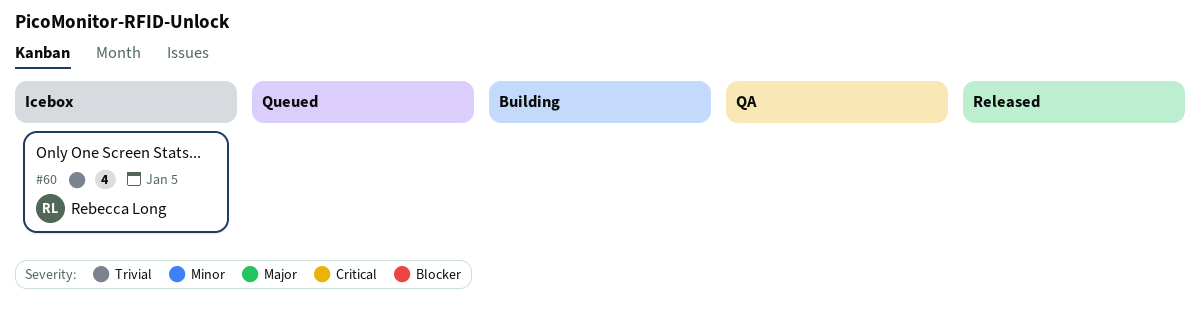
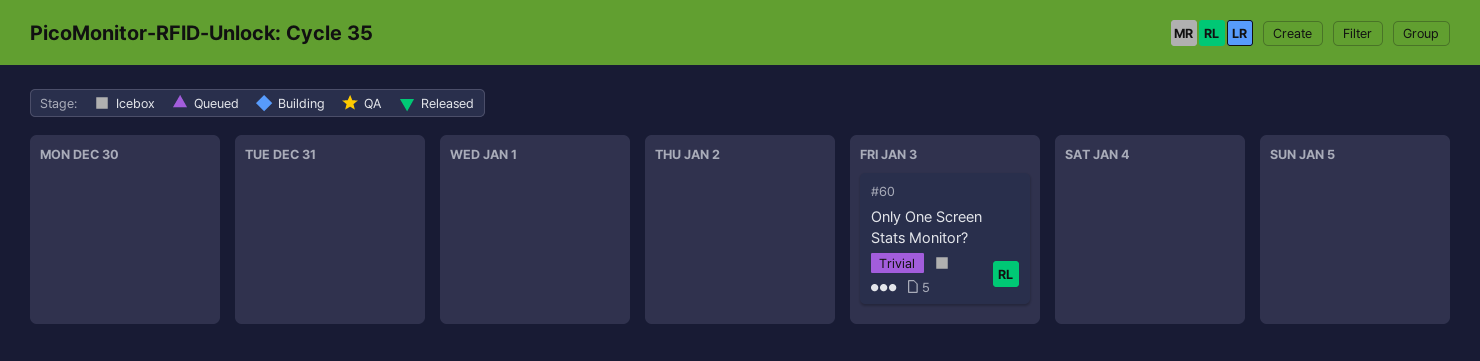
#60, estimate: 4 -> 3
#60, due: Jan 5 -> Jan 3

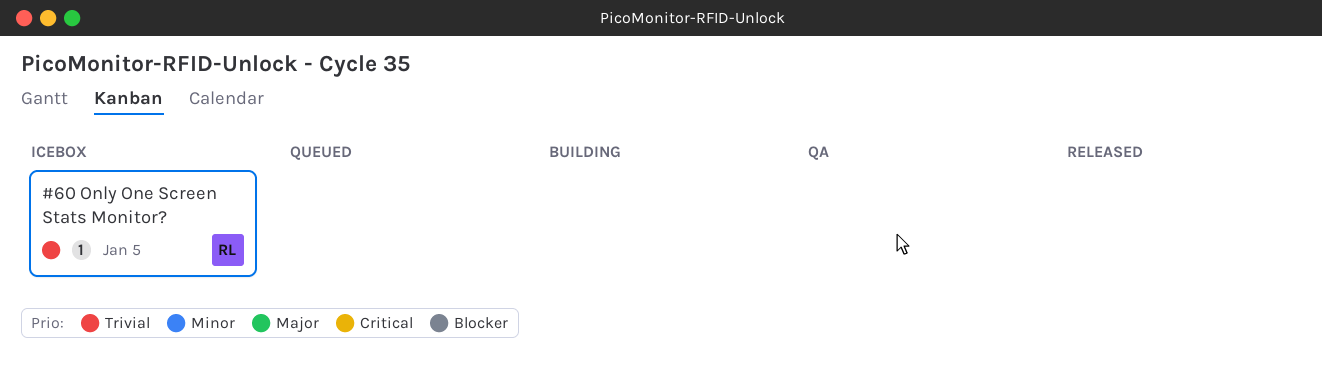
#60, estimate: 3 -> 1
#60, due: Jan 3 -> Jan 5

